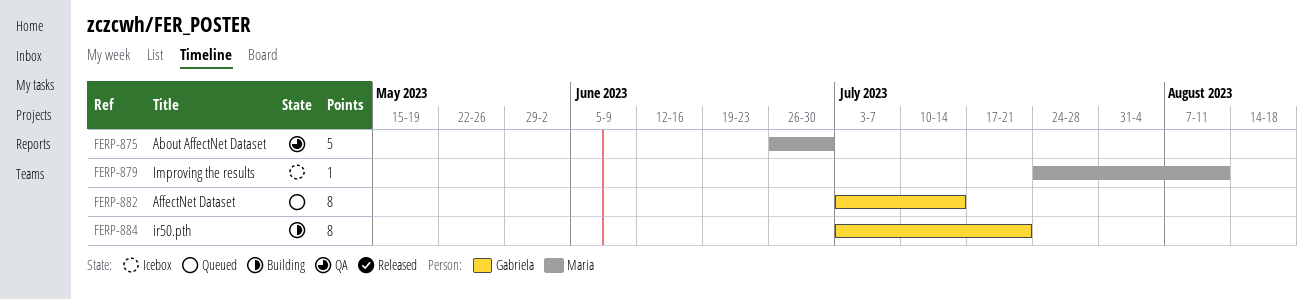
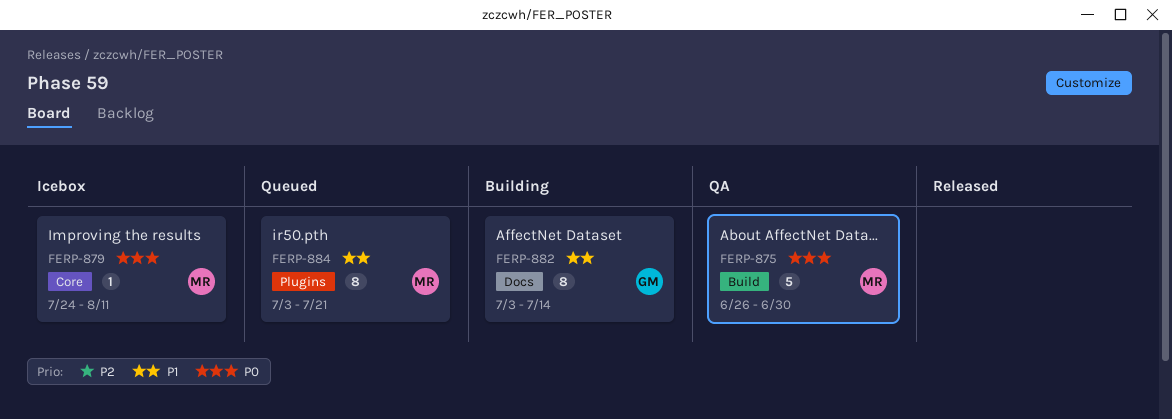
FERP-882, status: Queued -> Building
FERP-884, status: Building -> Queued
FERP-884, owner: Gabriela -> Maria

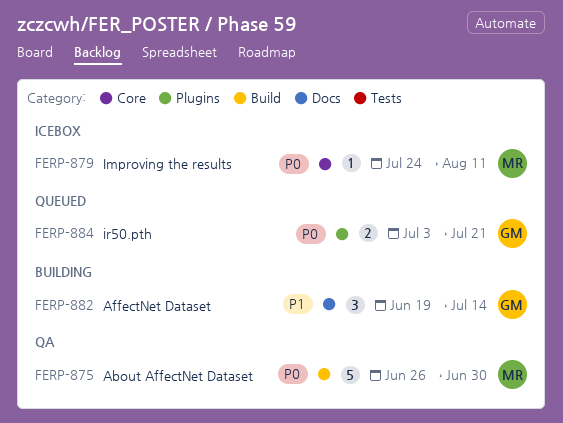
FERP-882, estimate: 8 -> 3
FERP-882, start: Jul 3 -> Jun 19
FERP-884, owner: MR -> GM
FERP-884, priority: P1 -> P0
FERP-884, estimate: 8 -> 2

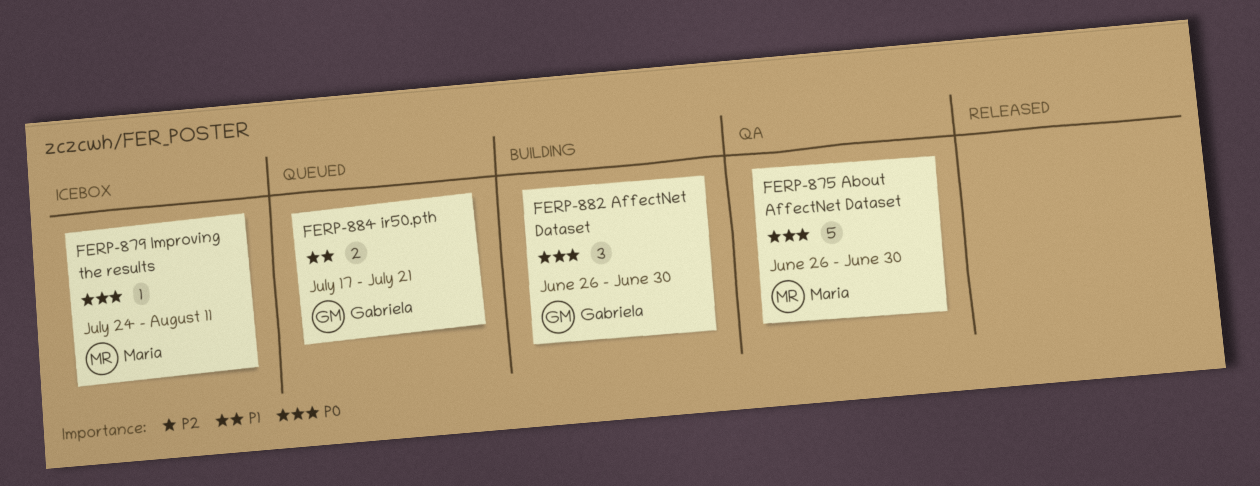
FERP-882, priority: P1 -> P0
FERP-882, start: Jun 19 -> Jun 26
FERP-882, due: Jul 14 -> Jun 30
FERP-884, priority: P0 -> P1
FERP-884, start: Jul 3 -> Jul 17

